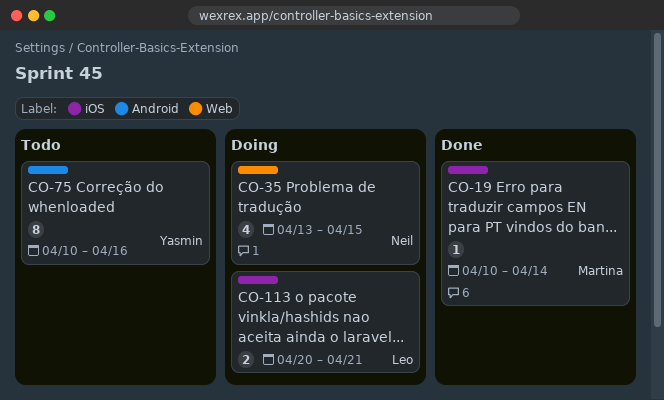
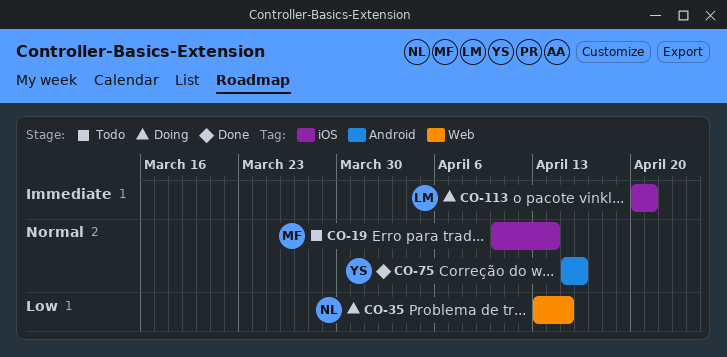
CO-19, status: Done -> Todo
CO-75, status: Todo -> Done
CO-75, start: Apr 10 -> Apr 15

